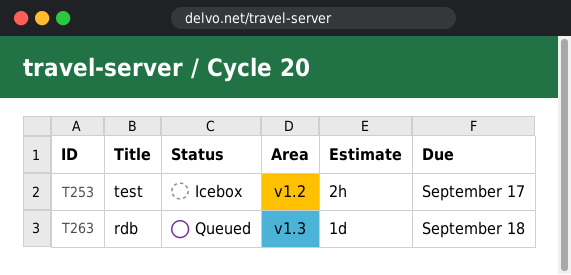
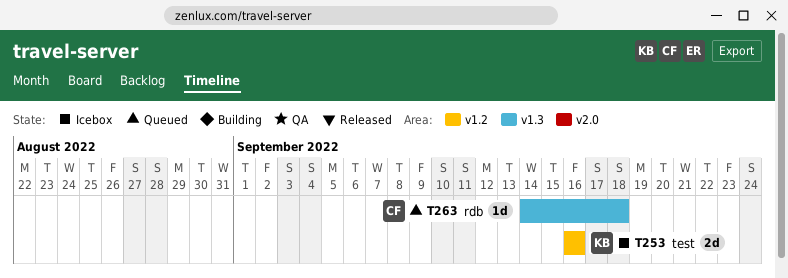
T253, estimate: 2h -> 2d
T253, due: Sep 17 -> Sep 16

